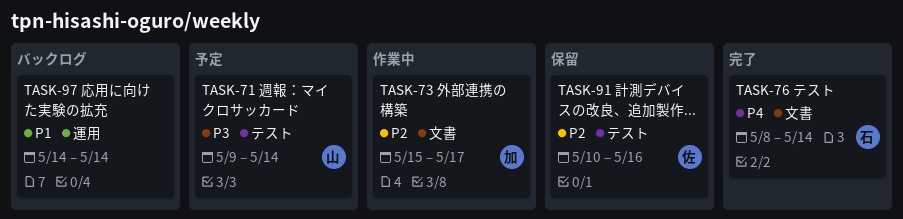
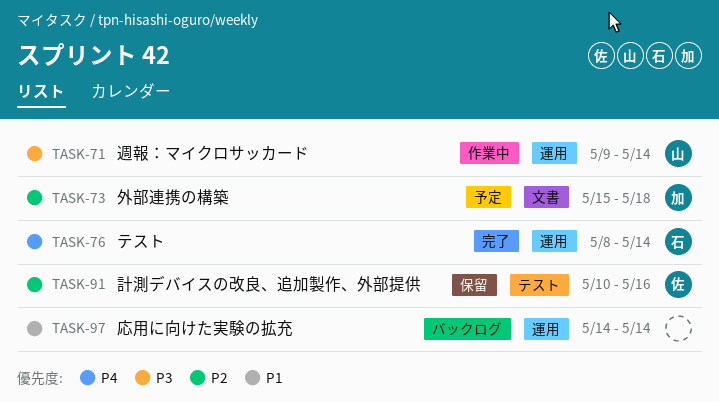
TASK-71, status: 予定 -> 作業中
TASK-71, label: テスト -> 運用
TASK-73, status: 作業中 -> 予定
TASK-73, due: May 17 -> May 18
TASK-76, label: 文書 -> 運用

